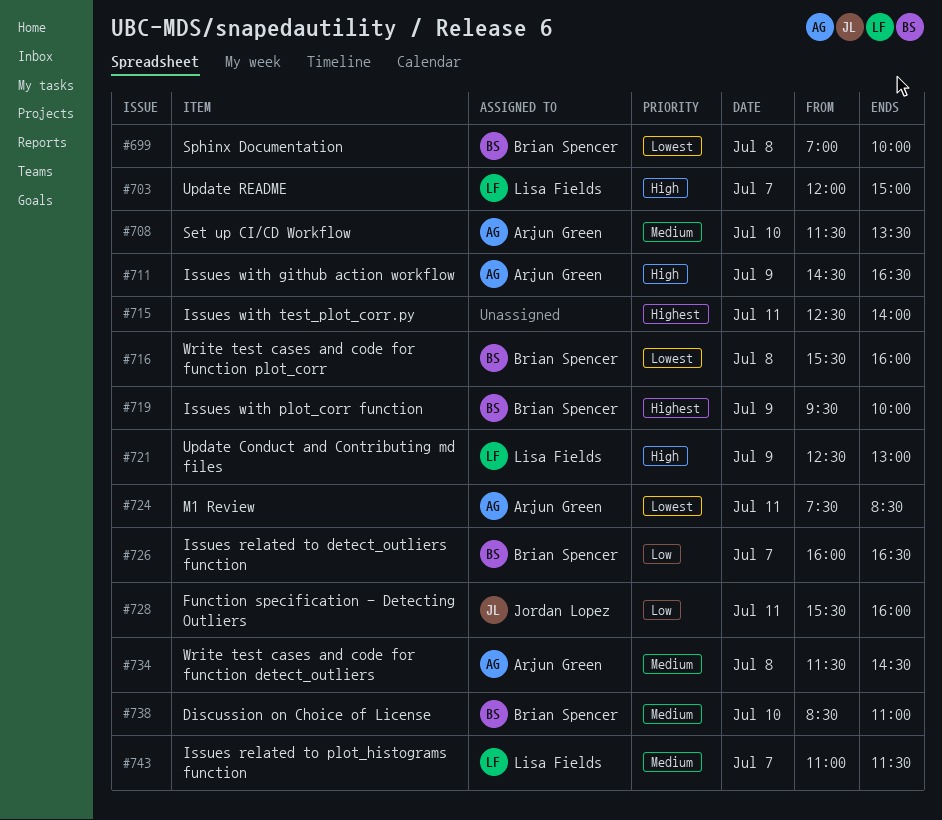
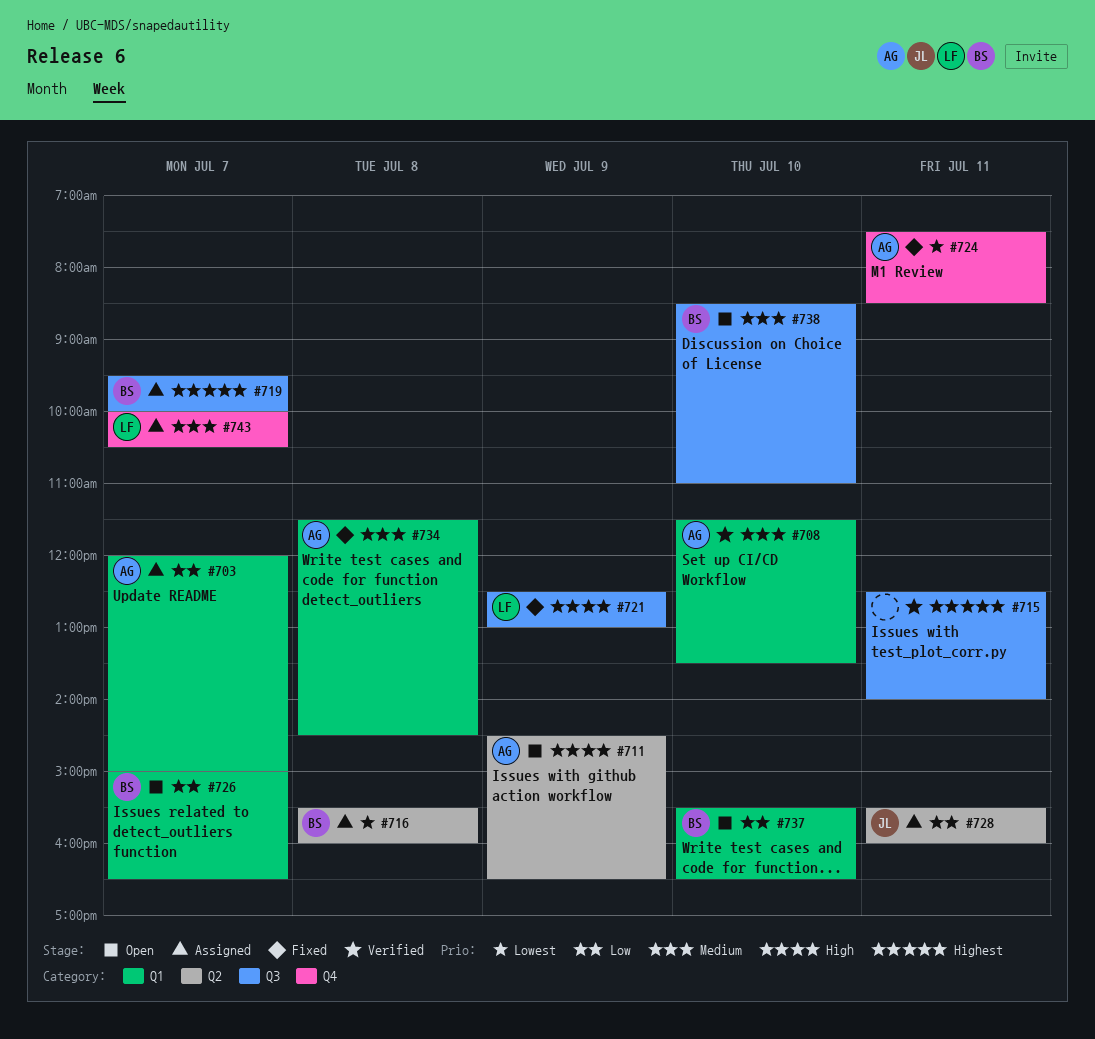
#699: present -> none
#703, owner: Lisa Fields -> Arjun Green
#703, priority: High -> Low
#719, day: Jul 9 -> Jul 7
#726, begins: 16:00 -> 15:00
#737: none -> present
#743, begins: 11:00 -> 10:00
#743, ends: 11:30 -> 10:30

